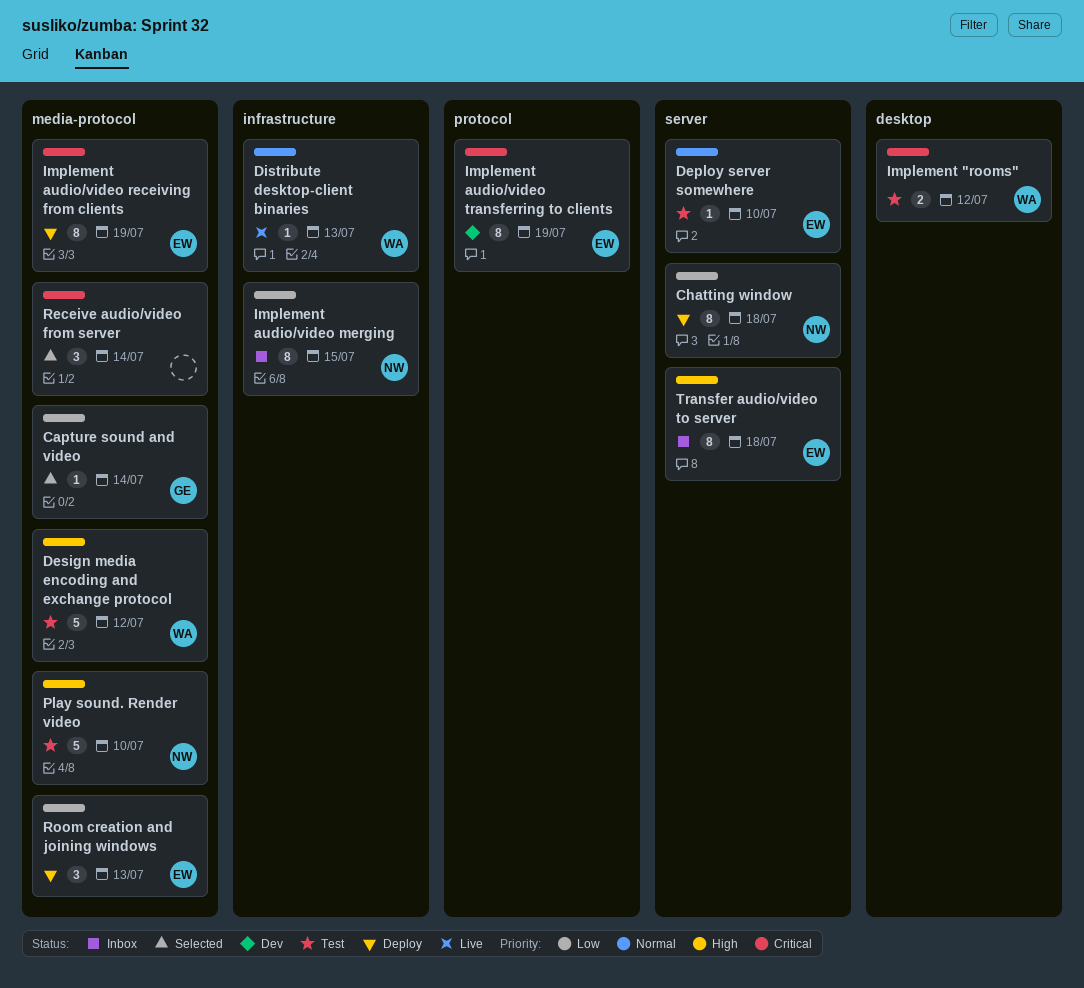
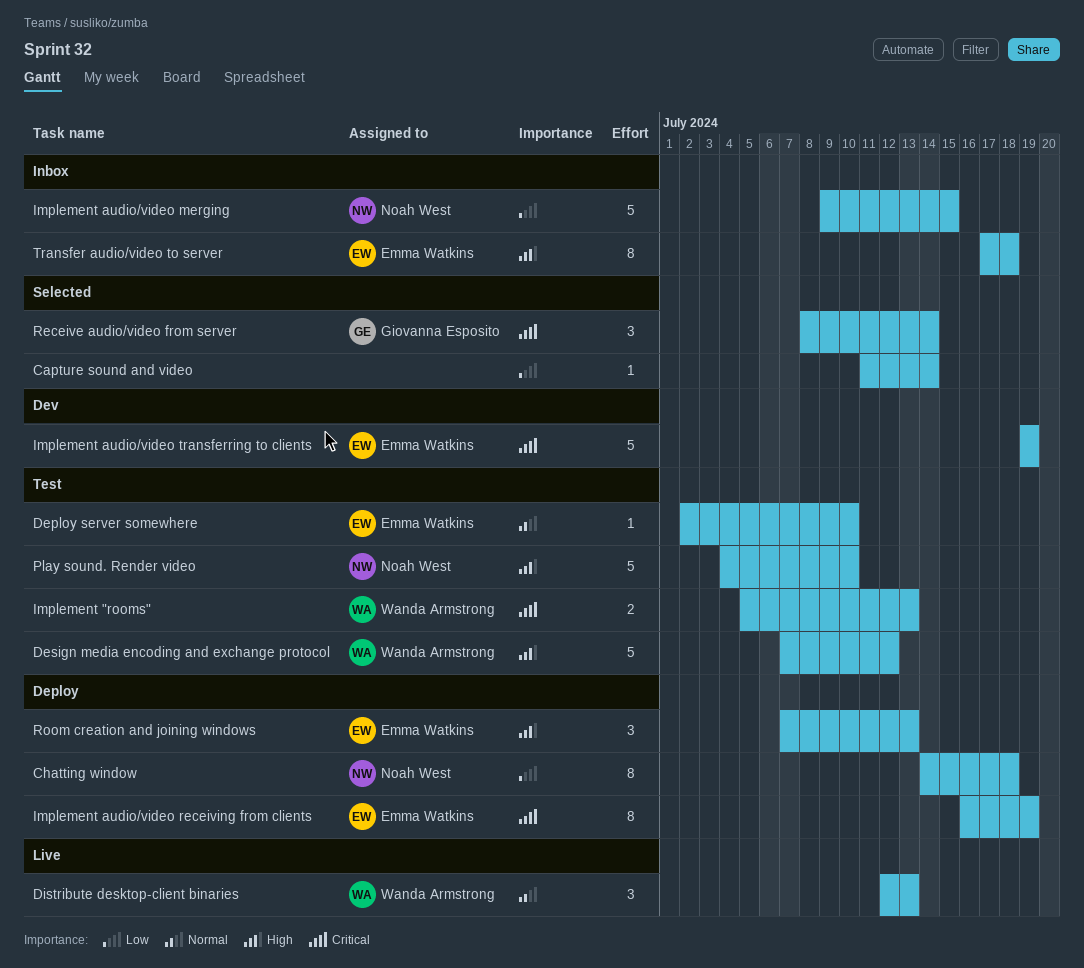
Capture sound and video, owner: Giovanna Esposito -> none
Distribute desktop-client binaries, estimate: 1 -> 3
Implement "rooms", due: Jul 12 -> Jul 13
Implement audio/video merging, estimate: 8 -> 5
Implement audio/video transferring to clients, estimate: 8 -> 5
Receive audio/video from server, owner: none -> Giovanna Esposito
Room creation and joining windows, priority: Low -> High

